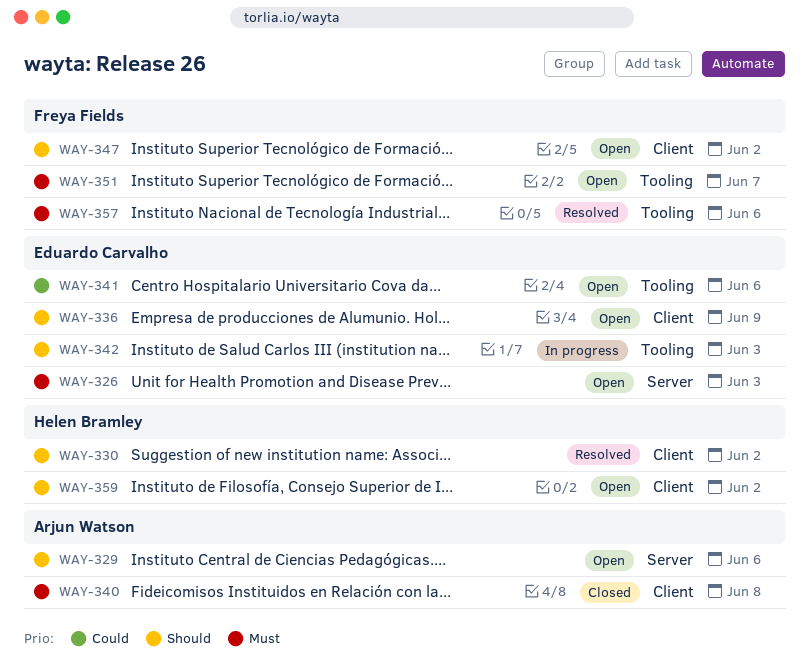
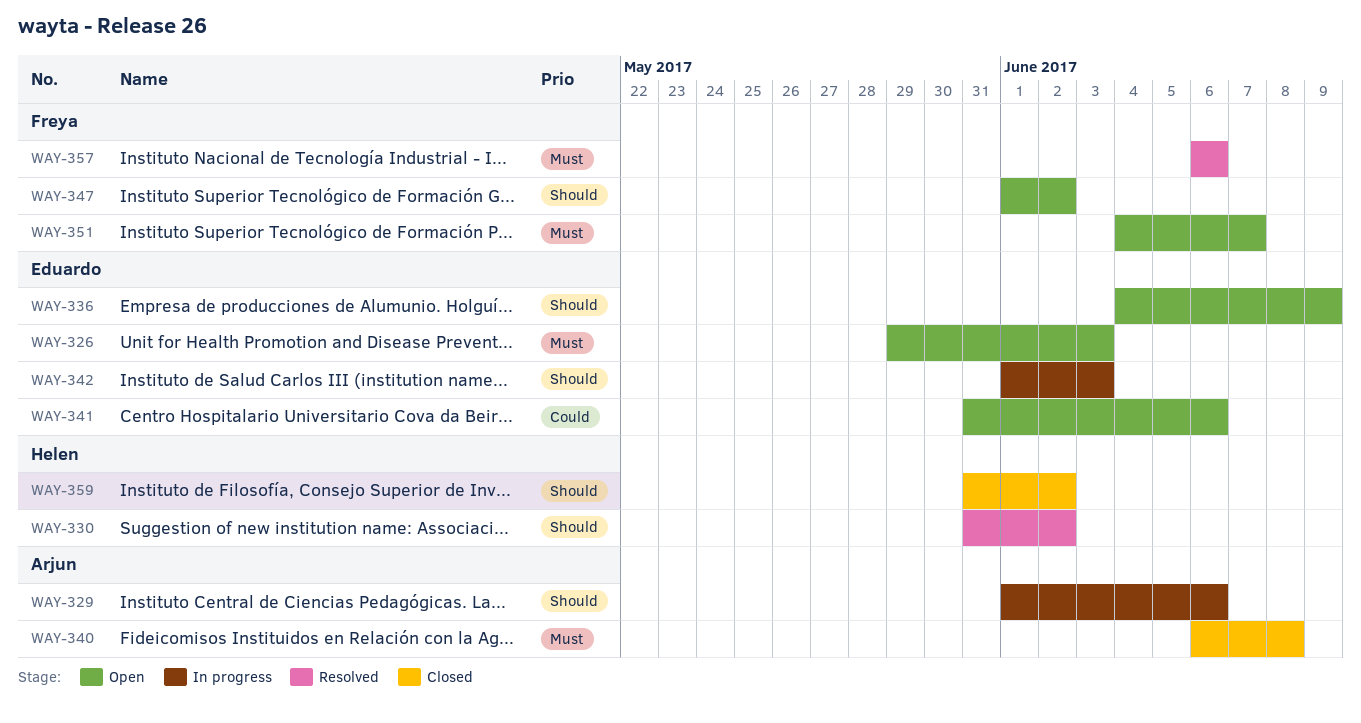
WAY-329, status: Open -> In progress
WAY-359, status: Open -> Closed

